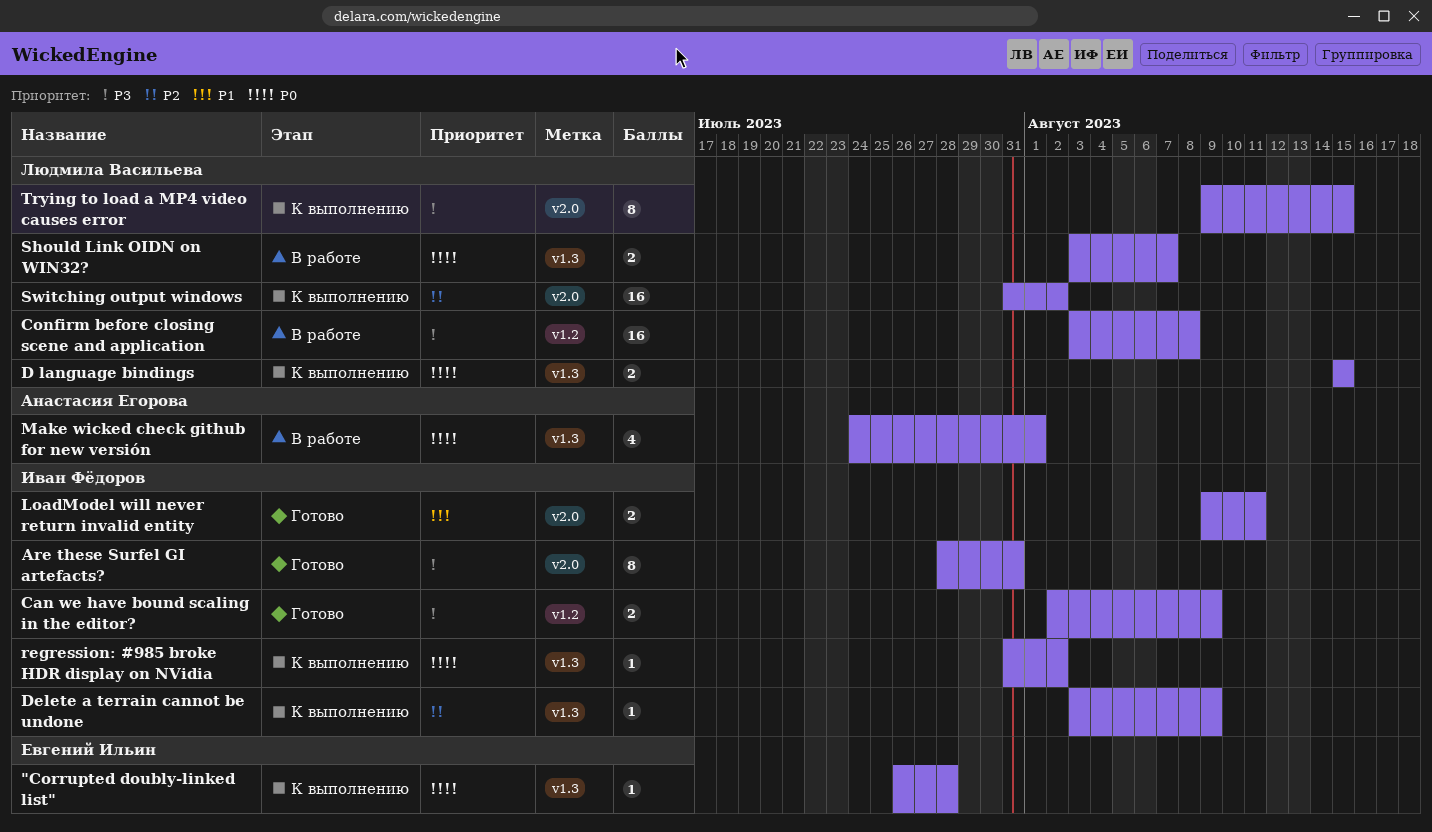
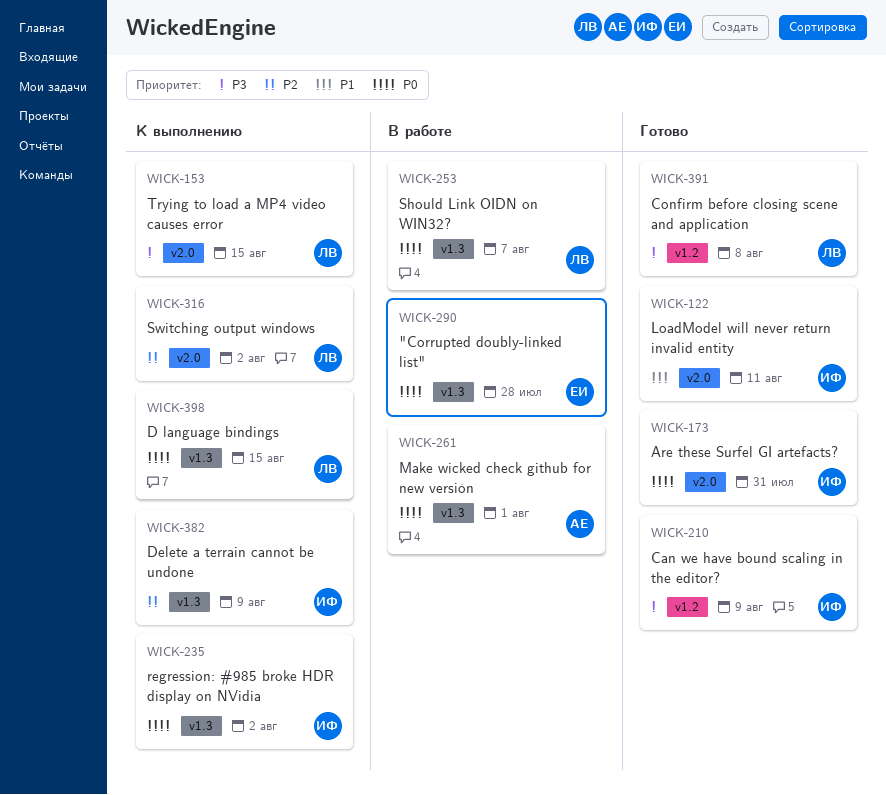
"Corrupted doubly-linked list", status: К выполнению -> В работе
Are these Surfel GI artefacts?, priority: P3 -> P0
Confirm before closing scene and application, status: В работе -> Готово

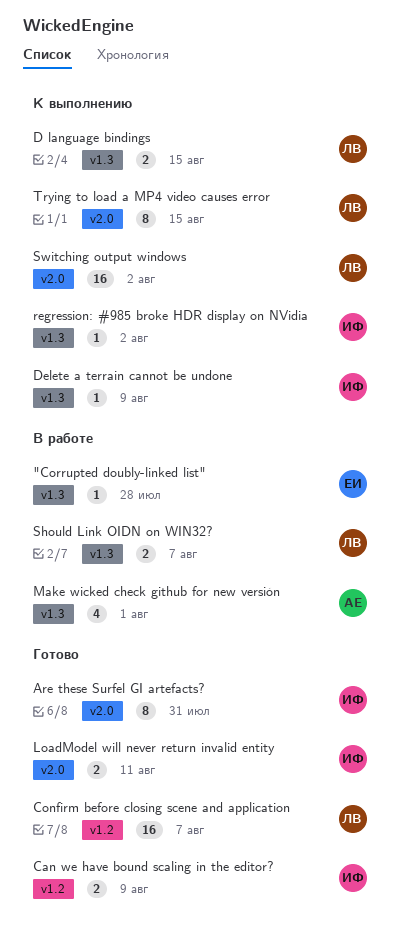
Confirm before closing scene and application, due: Aug 8 -> Aug 7

